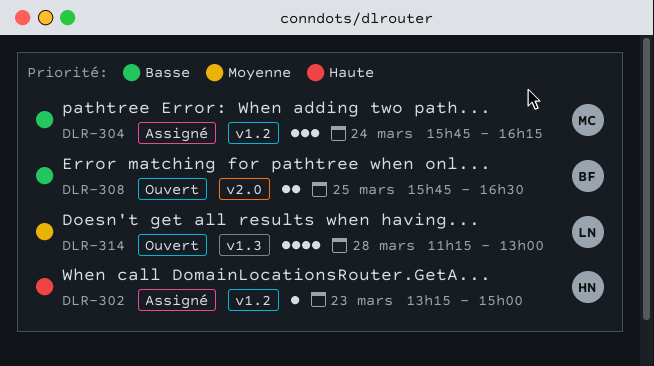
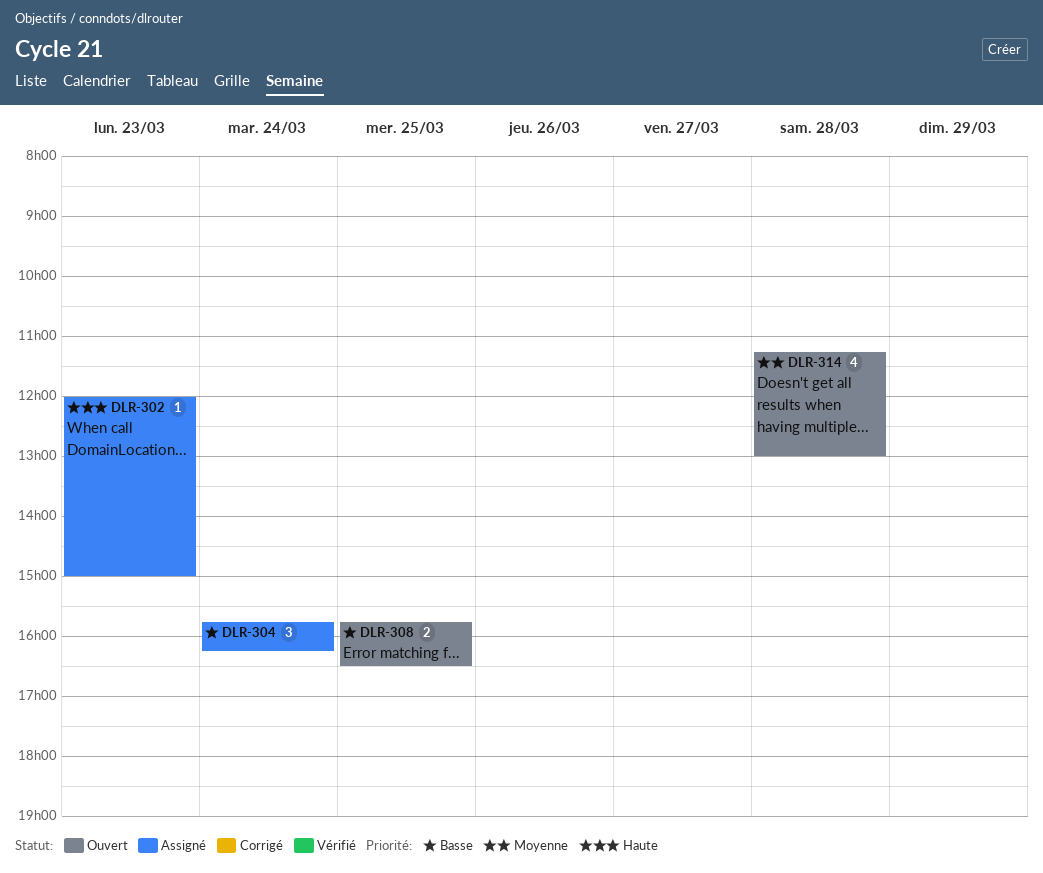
DLR-302, begins: 13:15 -> 12:00

